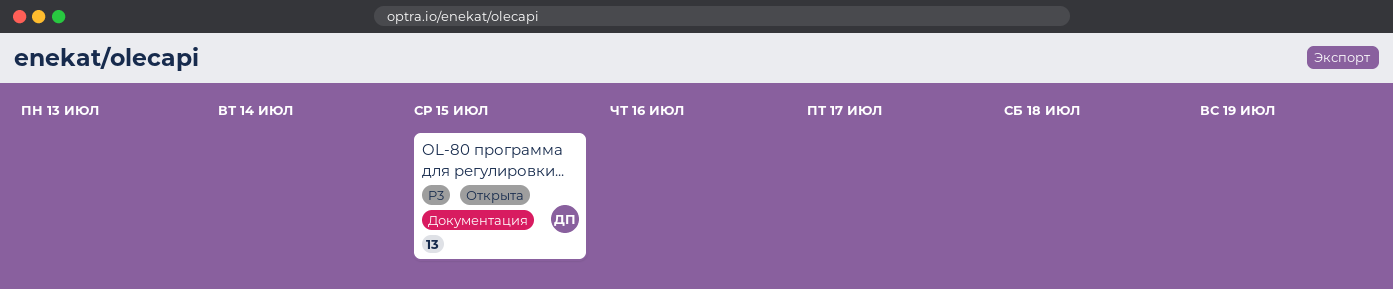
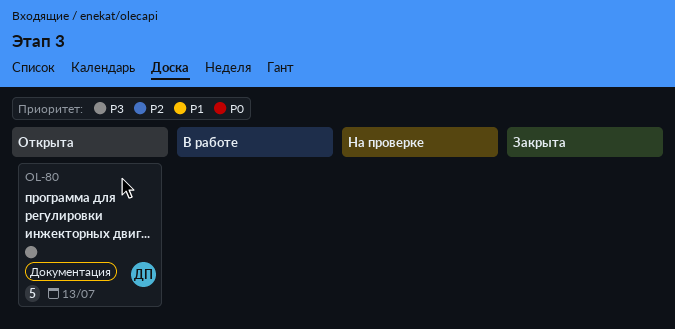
OL-80, estimate: 13 -> 5
OL-80, due: Jul 15 -> Jul 13

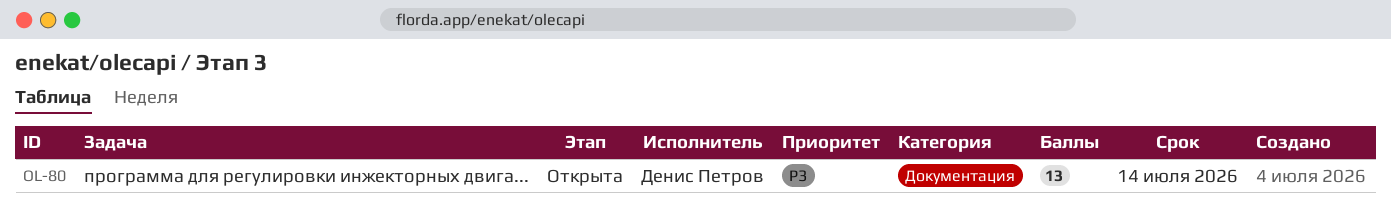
OL-80, estimate: 5 -> 13
OL-80, due: Jul 13 -> Jul 14

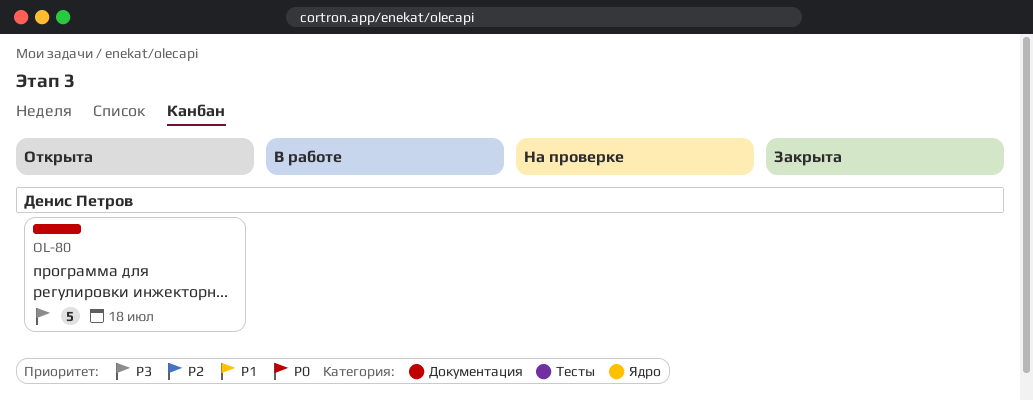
OL-80, estimate: 13 -> 5
OL-80, due: Jul 14 -> Jul 18

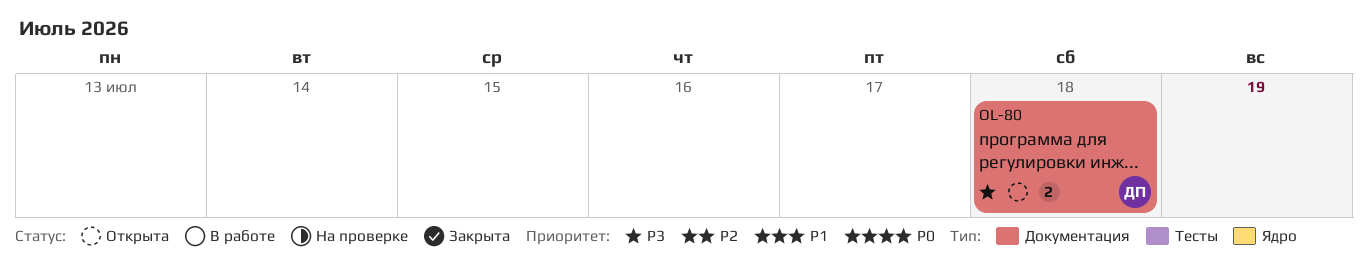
OL-80, estimate: 5 -> 2

